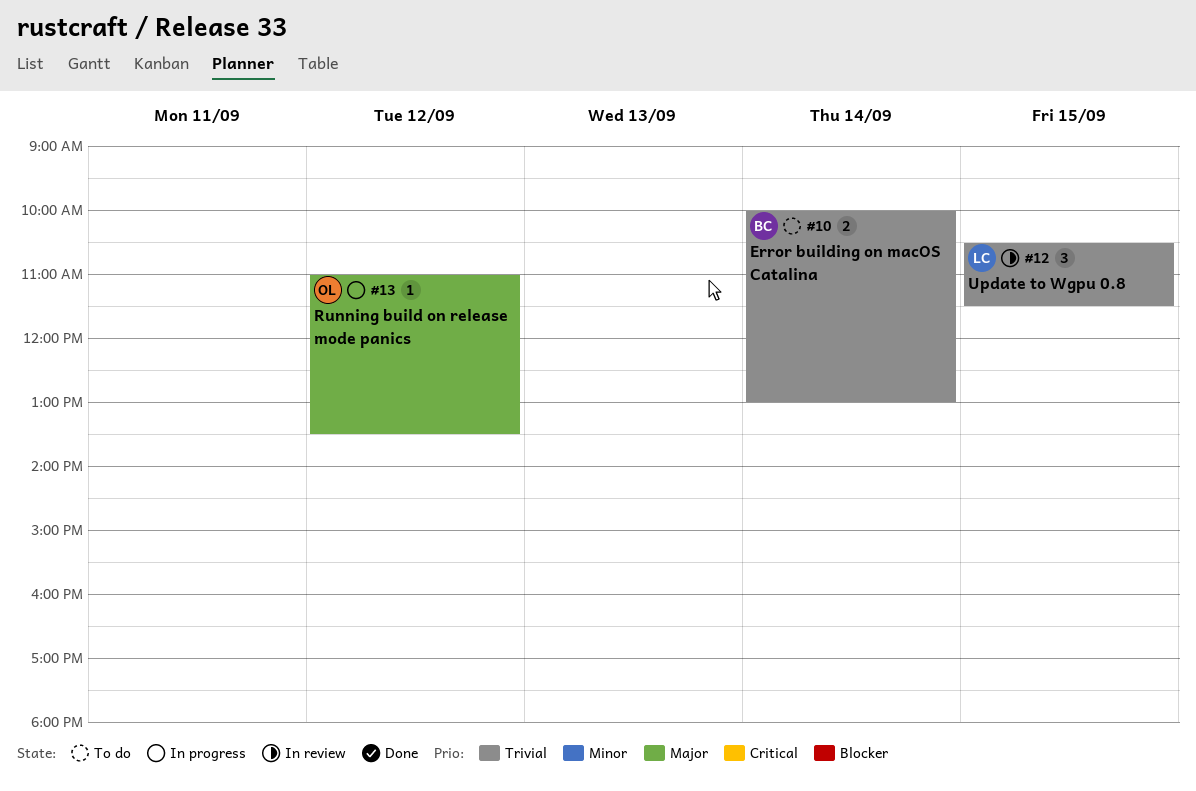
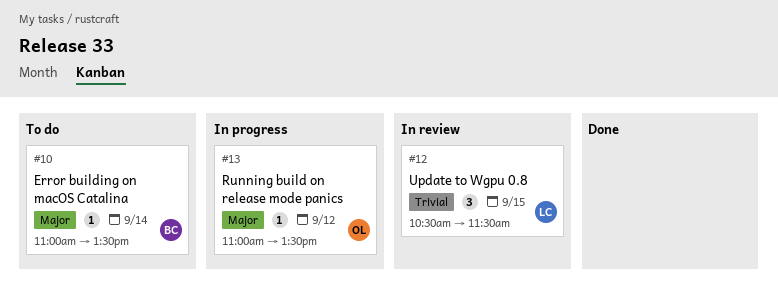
#10, priority: Trivial -> Major
#10, estimate: 2 -> 1
#10, begins: 10:00 -> 11:00
#10, ends: 13:00 -> 13:30

